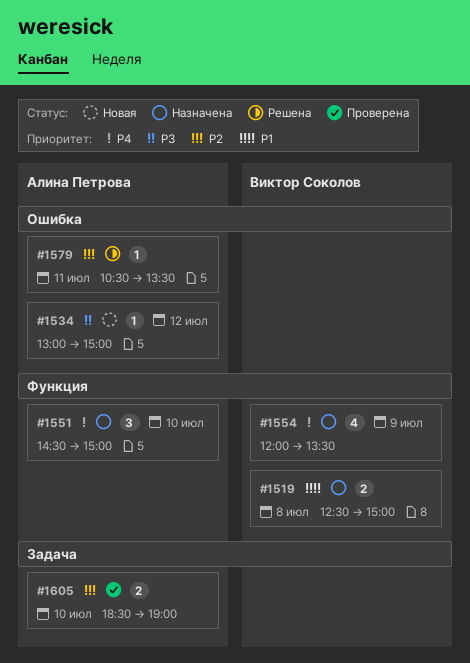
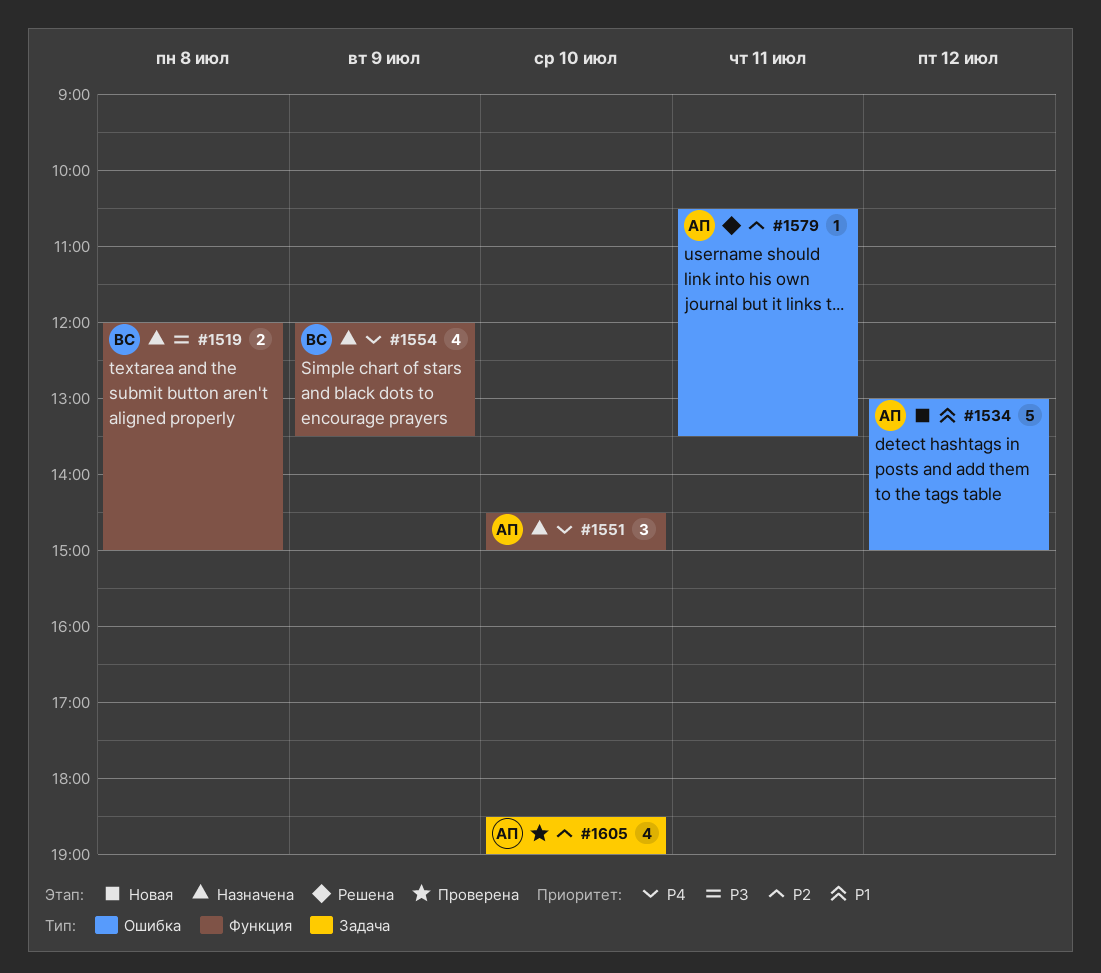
#1519, priority: P1 -> P3
#1519, begins: 12:30 -> 12:00
#1534, priority: P3 -> P1
#1534, estimate: 1 -> 5
#1605, estimate: 2 -> 4

